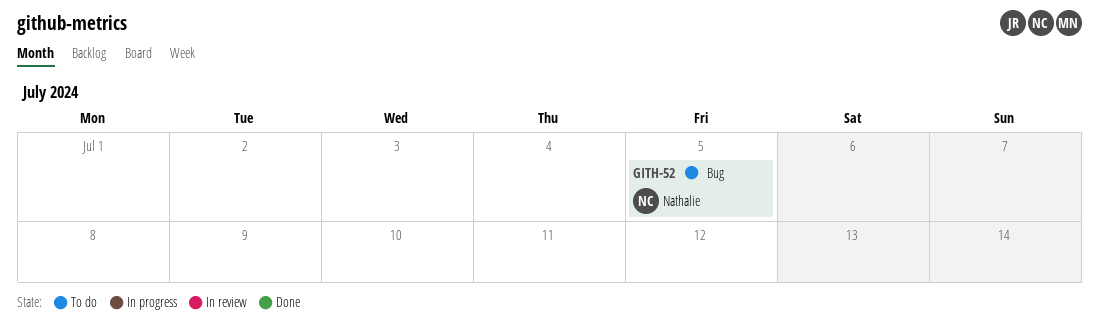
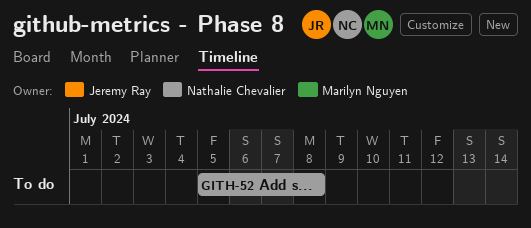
GITH-52, due: Jul 5 -> Jul 8

